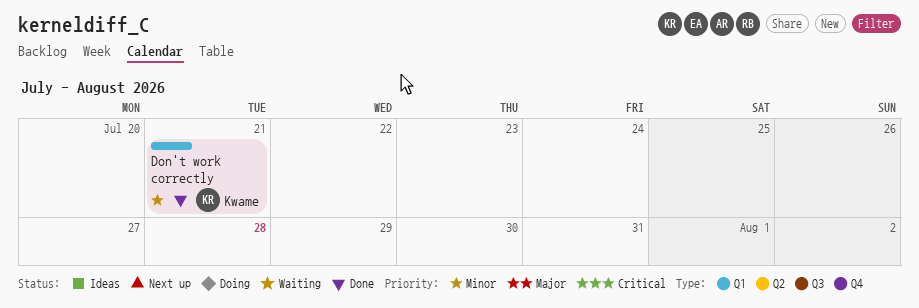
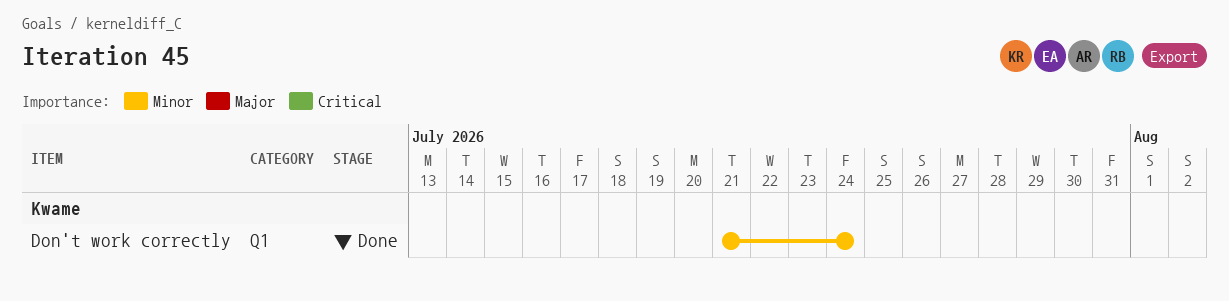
Don't work correctly, due: Jul 21 -> Jul 24

